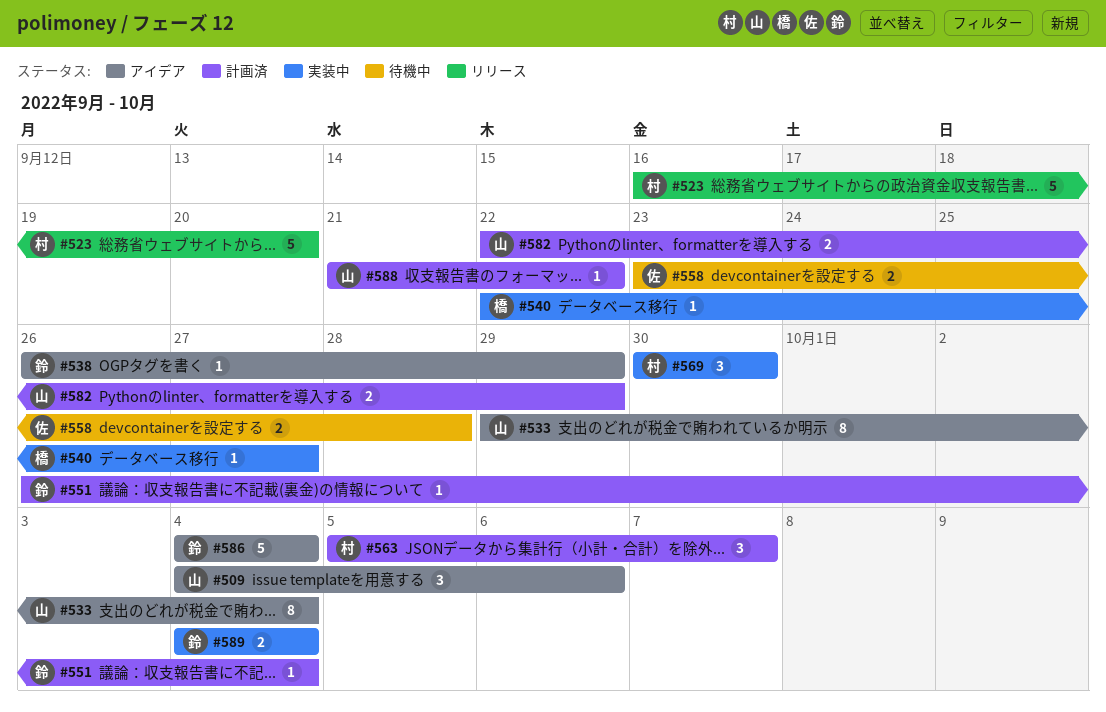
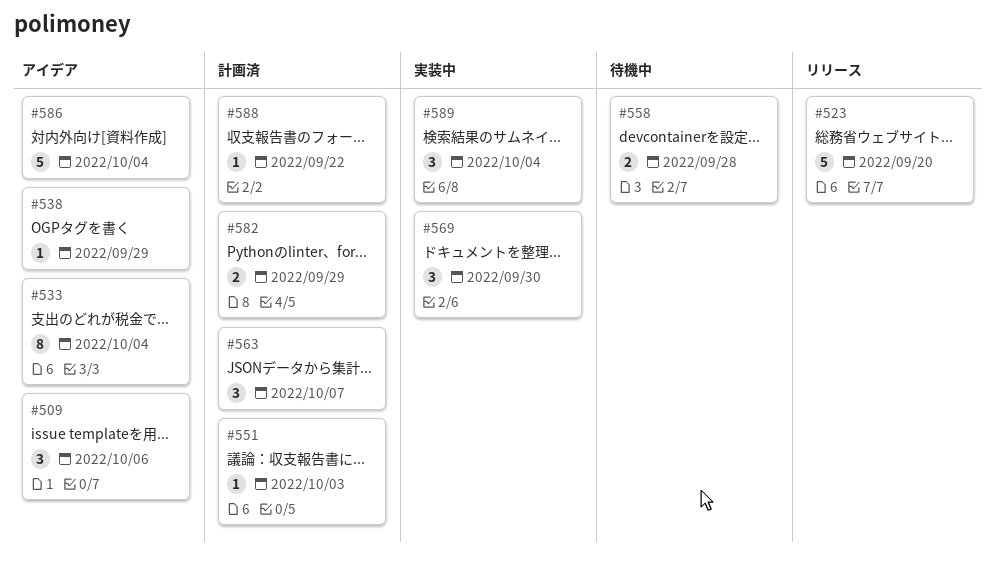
#540: present -> none
#551, due: Oct 4 -> Oct 3
#589, estimate: 2 -> 3

